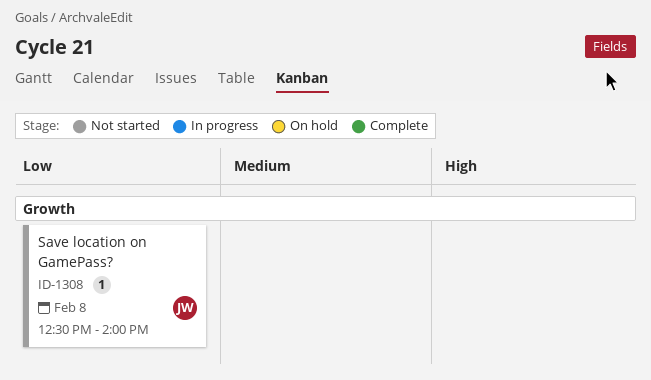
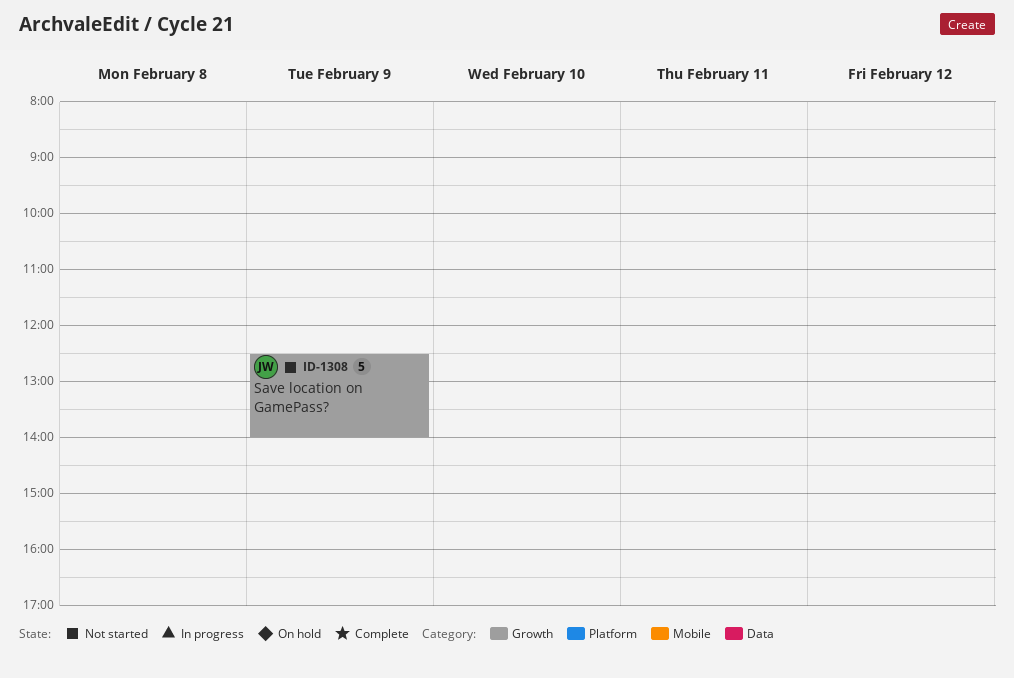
ID-1308, estimate: 1 -> 5
ID-1308, day: Feb 8 -> Feb 9

